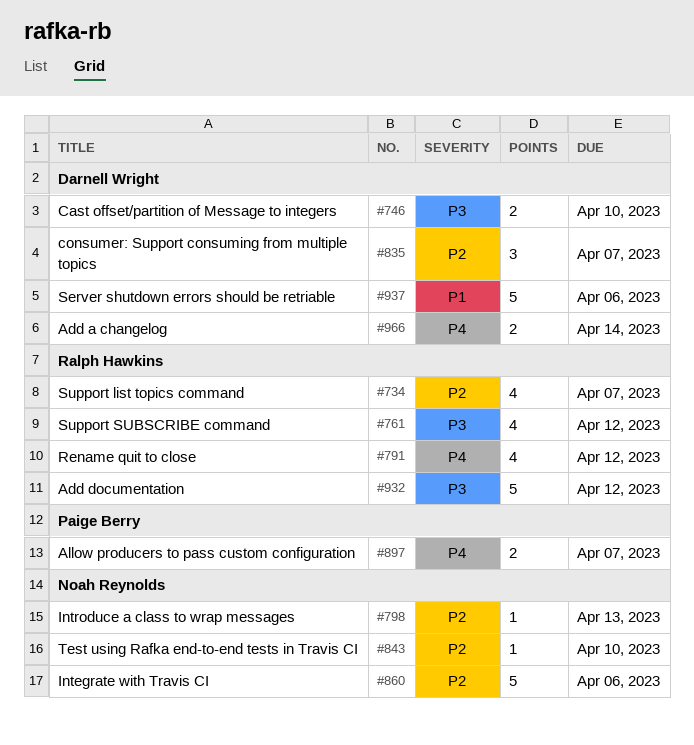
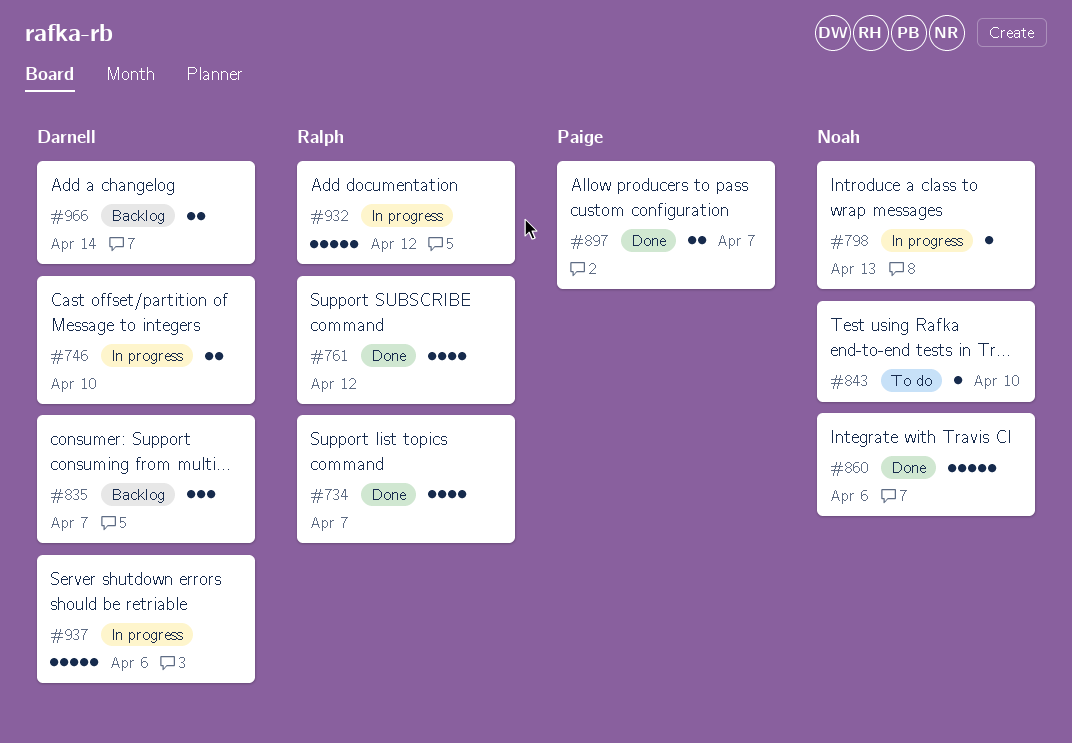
#791: present -> none

